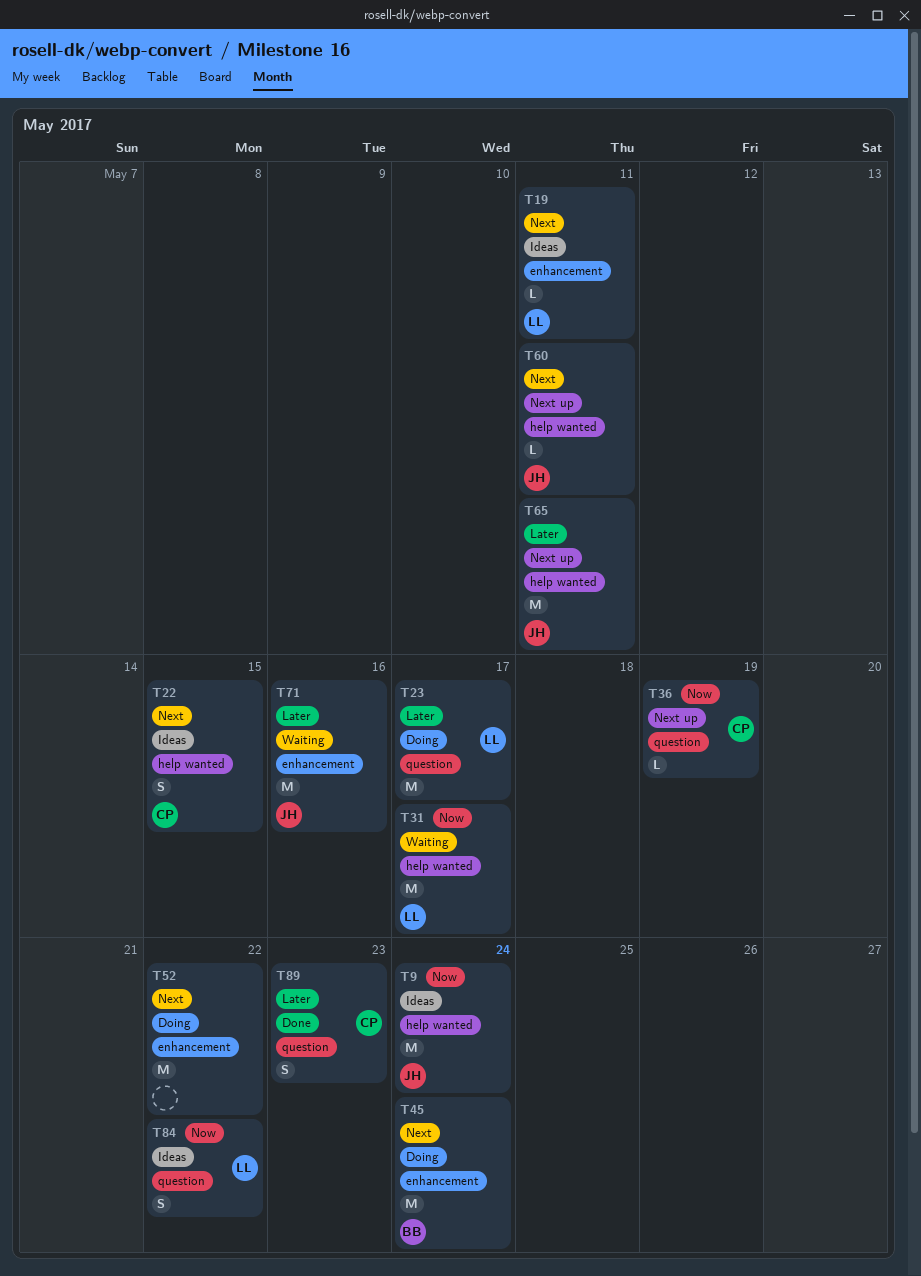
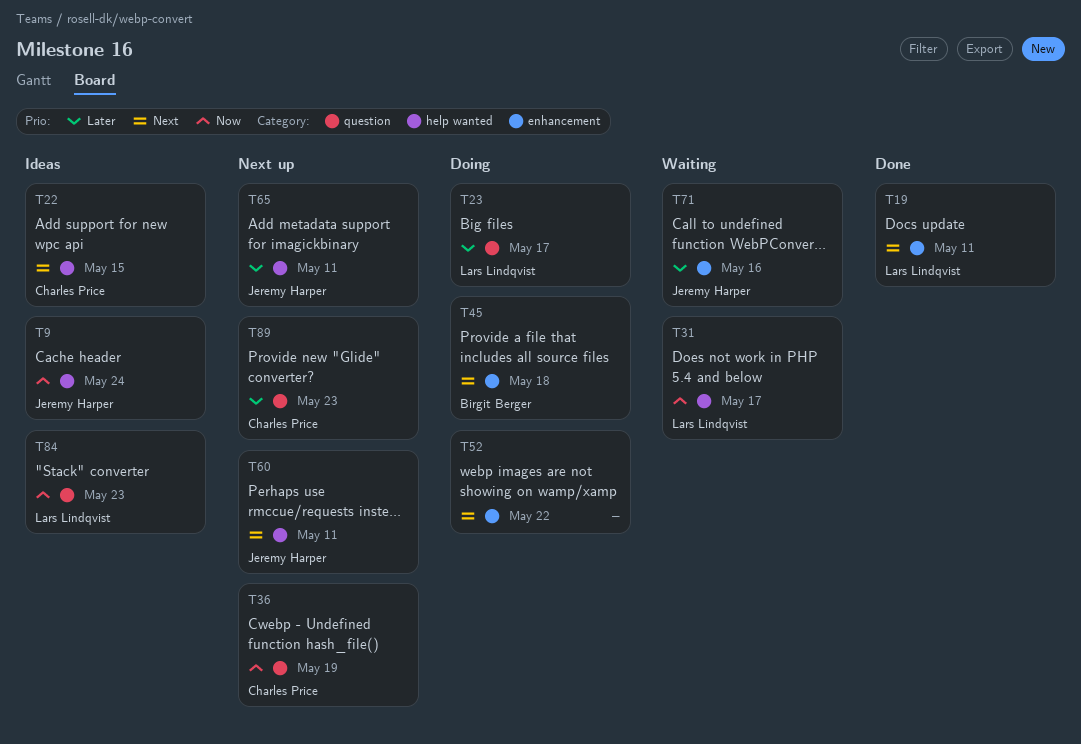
T19, status: Ideas -> Done
T45, due: May 24 -> May 18
T84, due: May 22 -> May 23
T89, status: Done -> Next up

